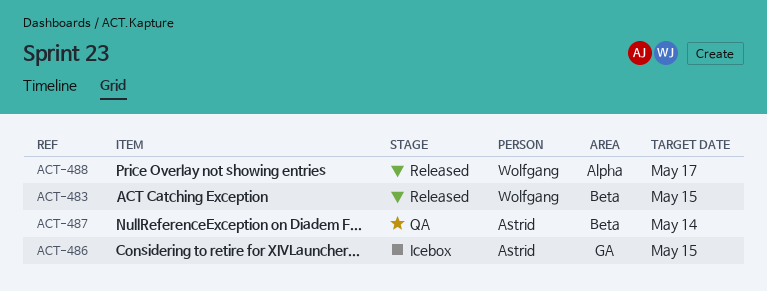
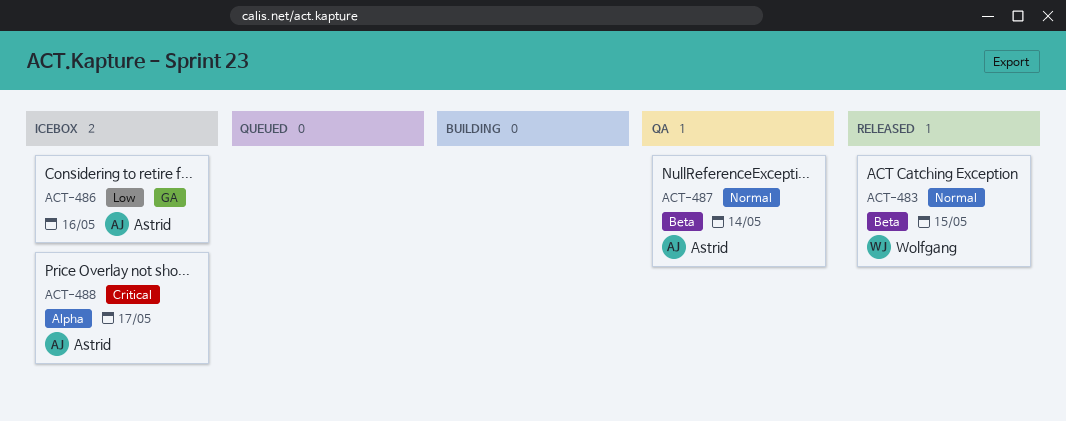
ACT-486, due: May 15 -> May 16
ACT-488, status: Released -> Icebox
ACT-488, owner: Wolfgang -> Astrid

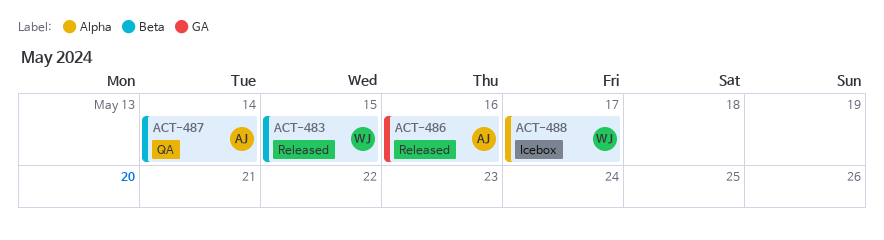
ACT-486, status: Icebox -> Released
ACT-488, owner: Astrid -> Wolfgang

